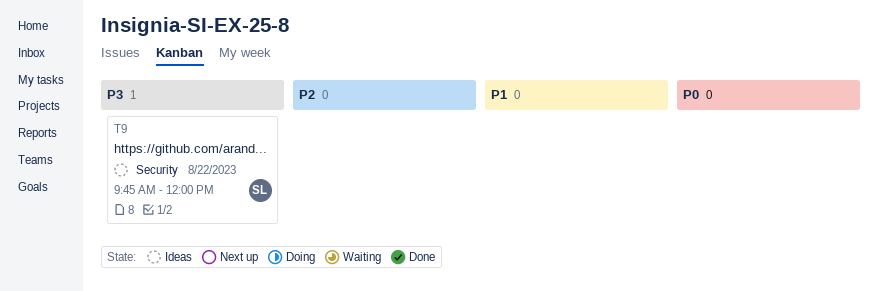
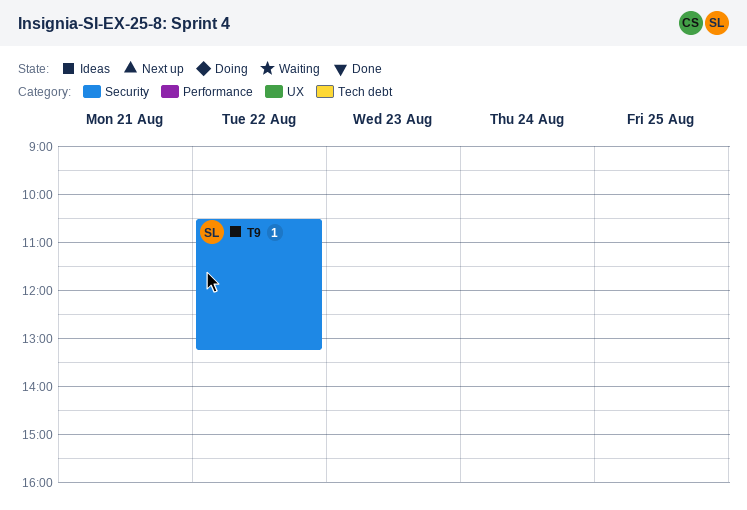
T9, begins: 09:45 -> 10:30
T9, ends: 12:00 -> 13:15

